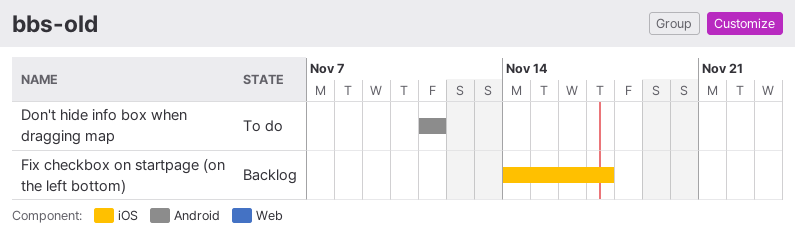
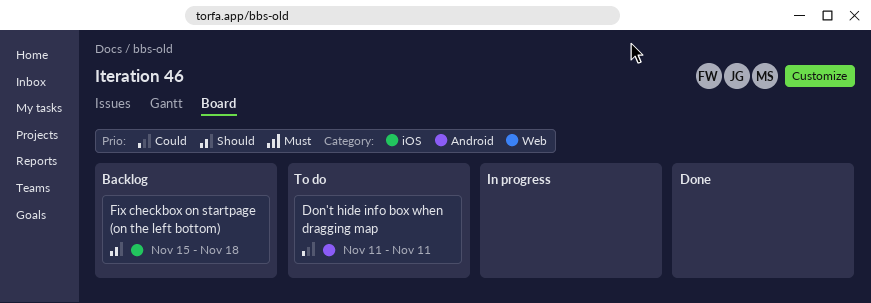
Fix checkbox on startpage (on the left bottom), start: Nov 14 -> Nov 15
Fix checkbox on startpage (on the left bottom), due: Nov 17 -> Nov 18

